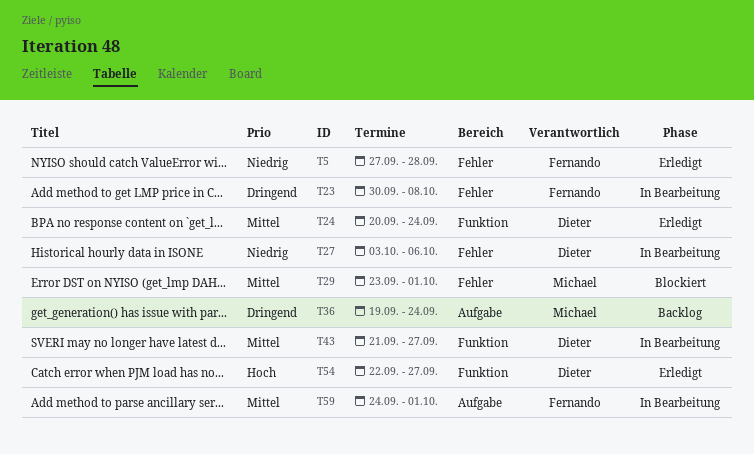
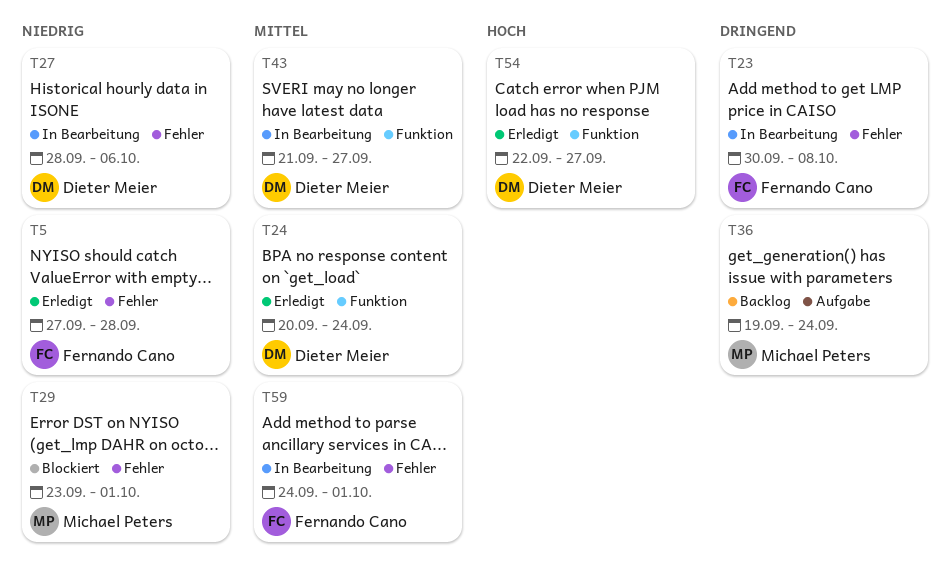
T27, start: Oct 3 -> Sep 28
T29, priority: Mittel -> Niedrig
T59, label: Aufgabe -> Fehler

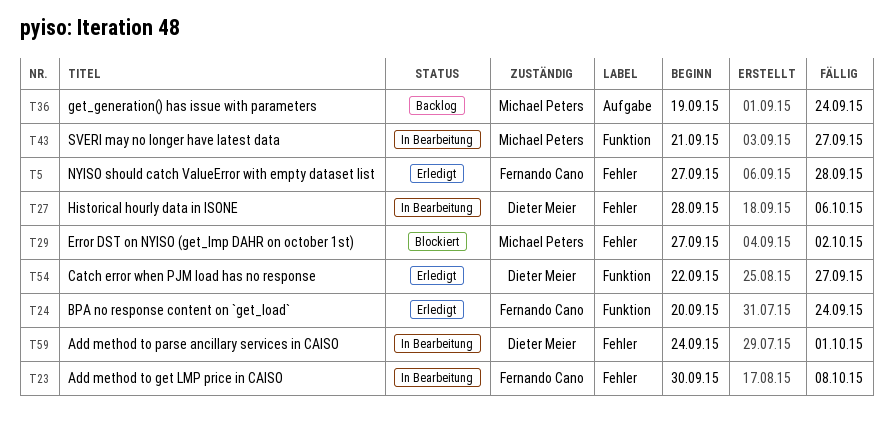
T24, owner: Dieter Meier -> Fernando Cano
T29, start: Sep 23 -> Sep 27
T29, due: Oct 1 -> Oct 2
T43, owner: Dieter Meier -> Michael Peters
T59, owner: Fernando Cano -> Dieter Meier

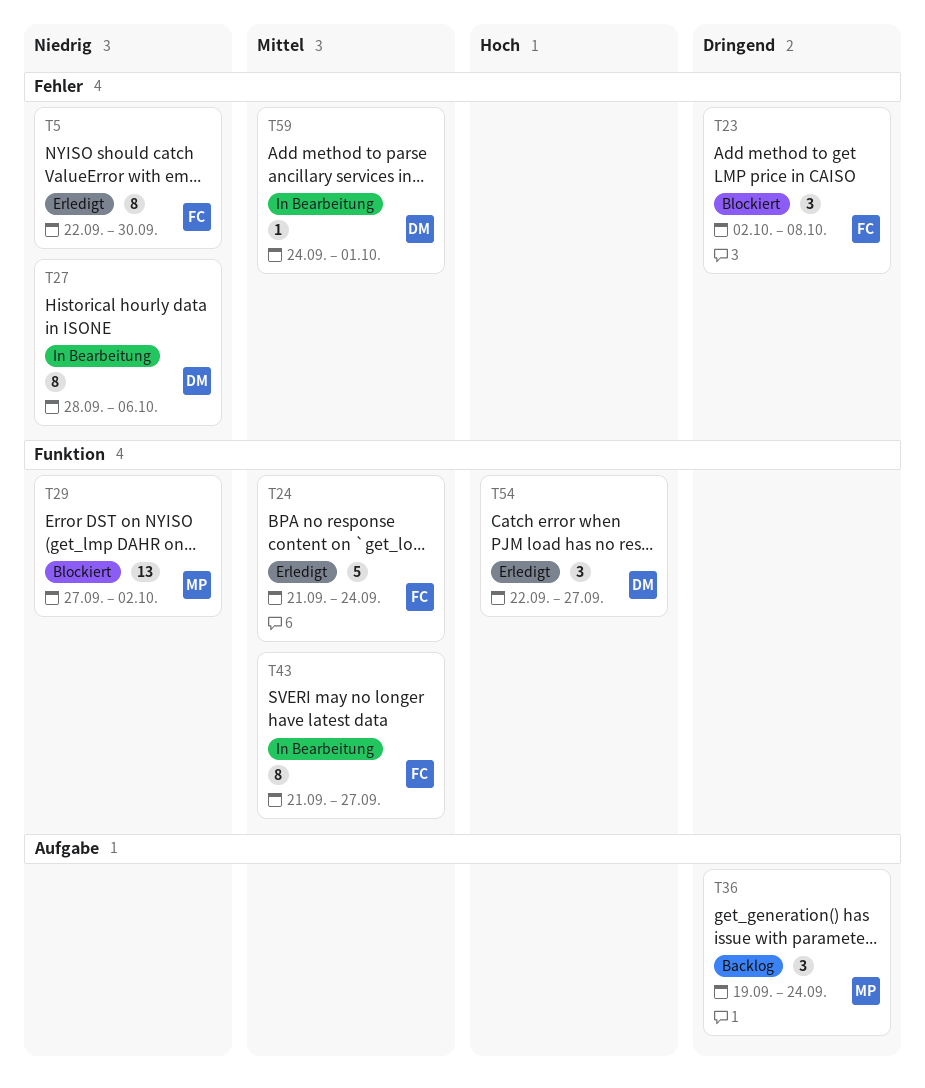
T5, start: Sep 27 -> Sep 22
T5, due: Sep 28 -> Sep 30
T23, status: In Bearbeitung -> Blockiert
T23, start: Sep 30 -> Oct 2
T24, start: Sep 20 -> Sep 21
T29, label: Fehler -> Funktion
T43, owner: Michael Peters -> Fernando Cano

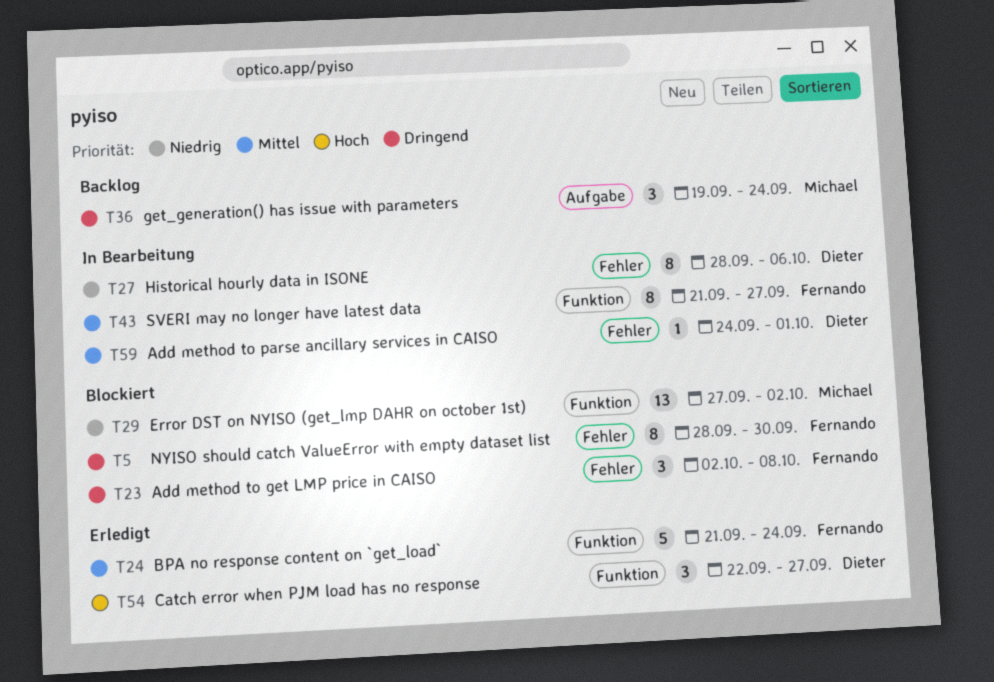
T5, status: Erledigt -> Blockiert
T5, priority: Niedrig -> Dringend
T5, start: Sep 22 -> Sep 28

